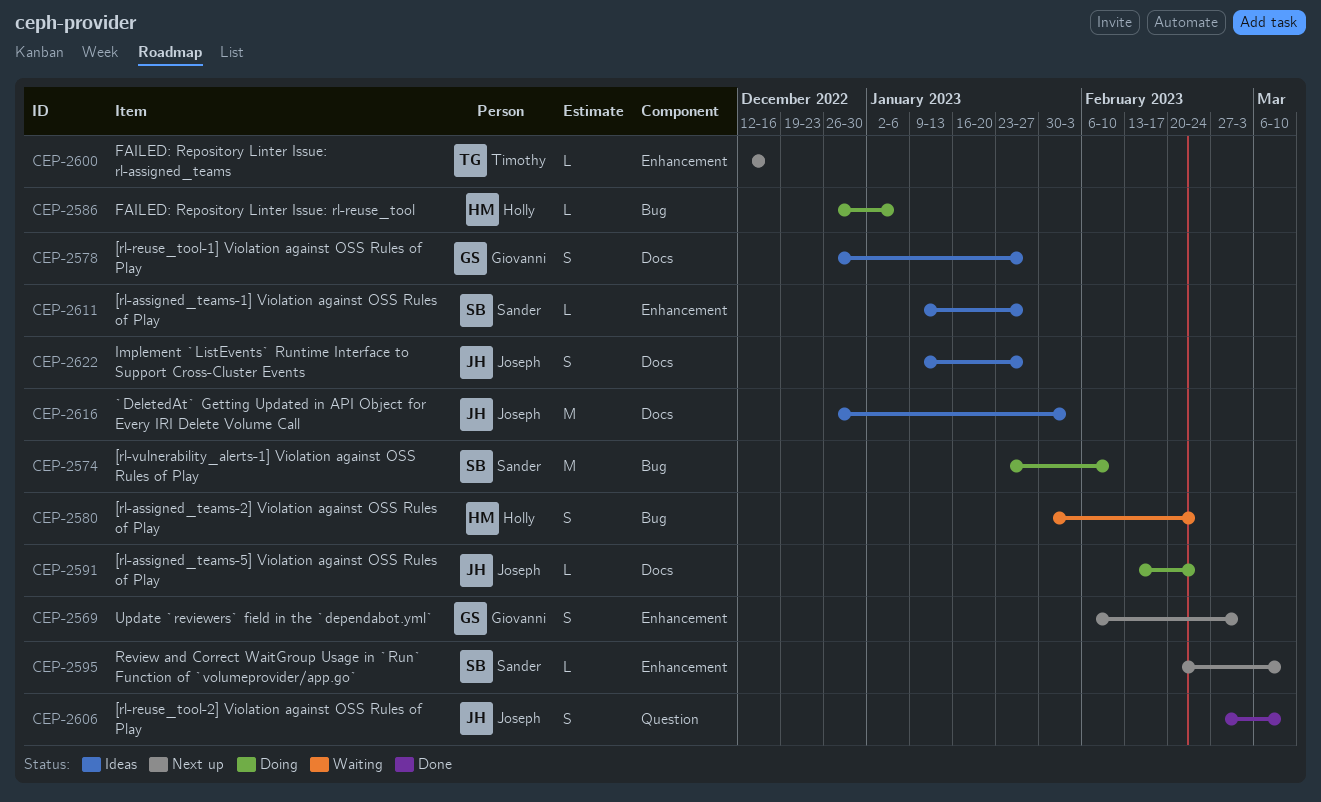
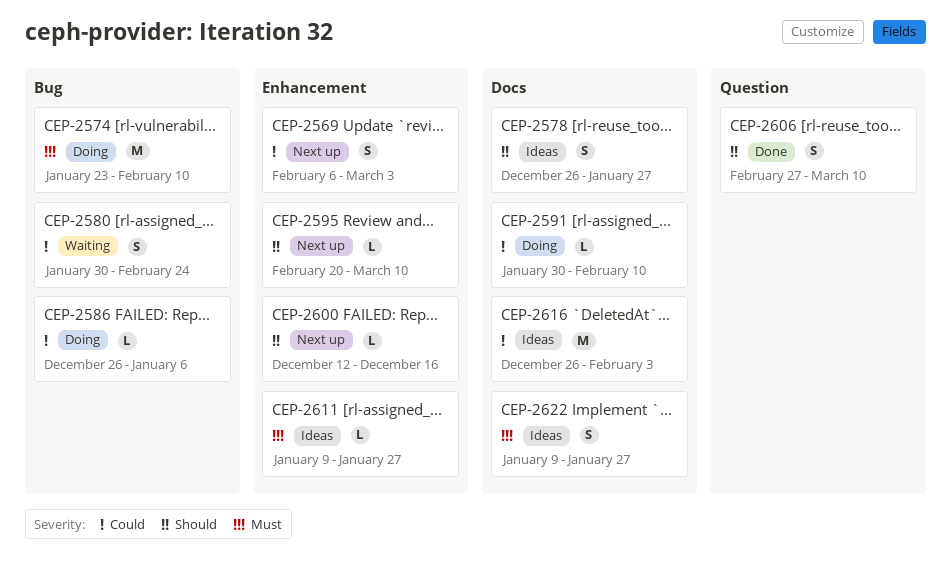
CEP-2591, start: Feb 13 -> Jan 30
CEP-2591, due: Feb 24 -> Feb 10

